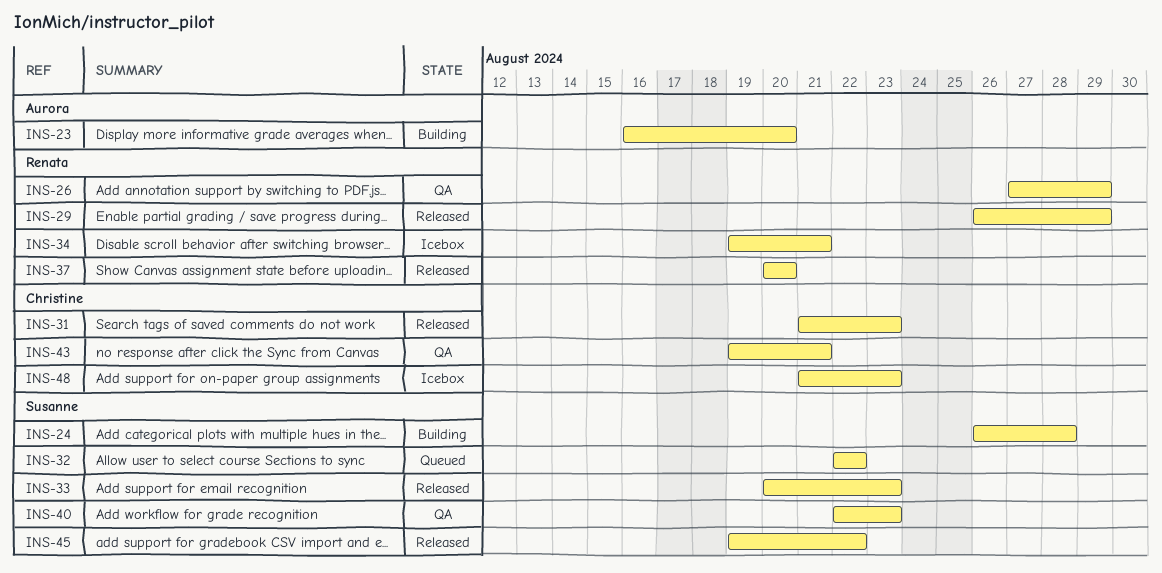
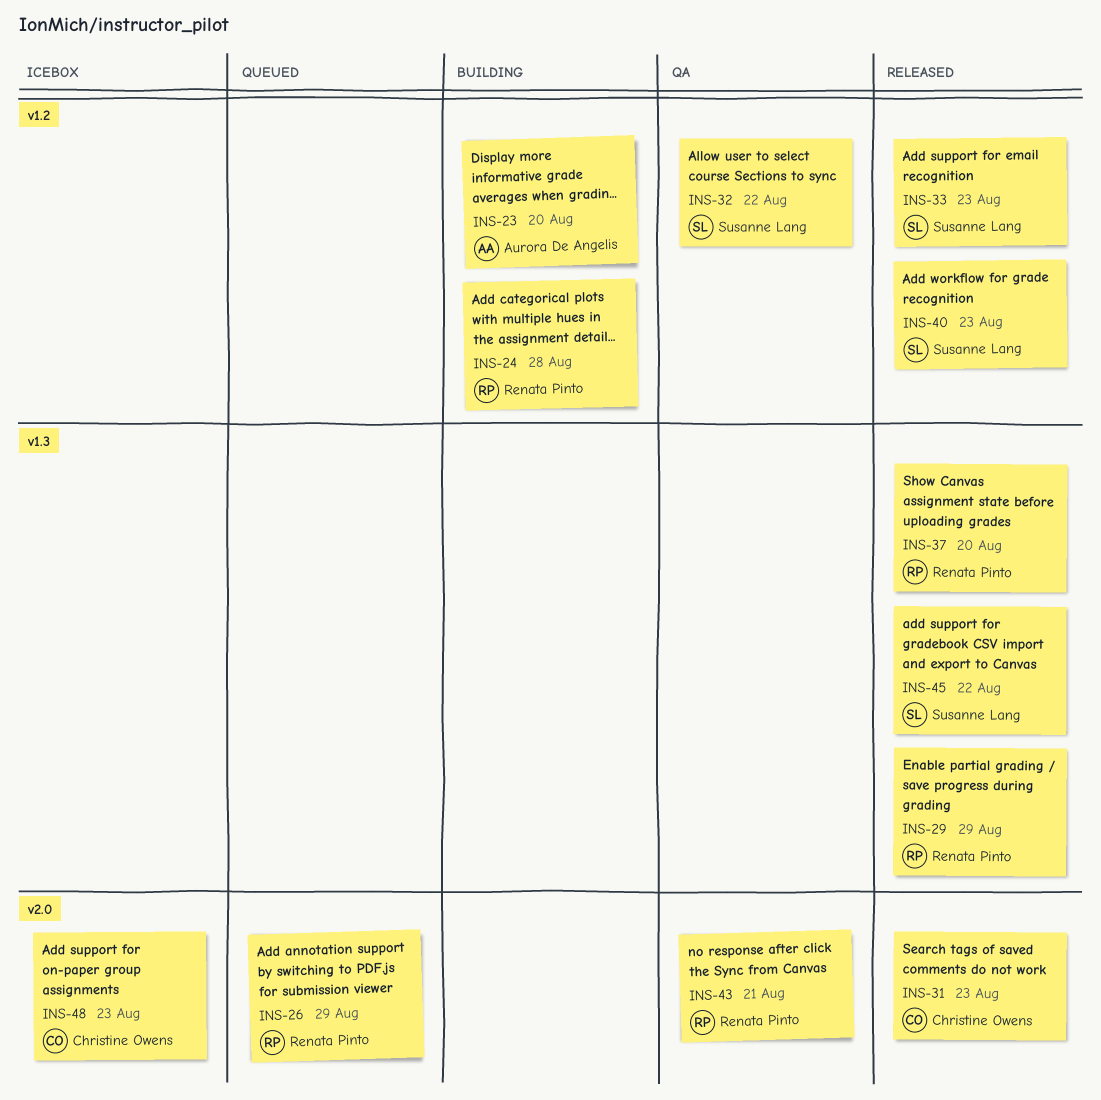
INS-24, owner: Susanne Lang -> Renata Pinto
INS-26, status: QA -> Queued
INS-32, status: Queued -> QA
INS-34: present -> none
INS-40, status: QA -> Released
INS-43, owner: Christine Owens -> Renata Pinto

